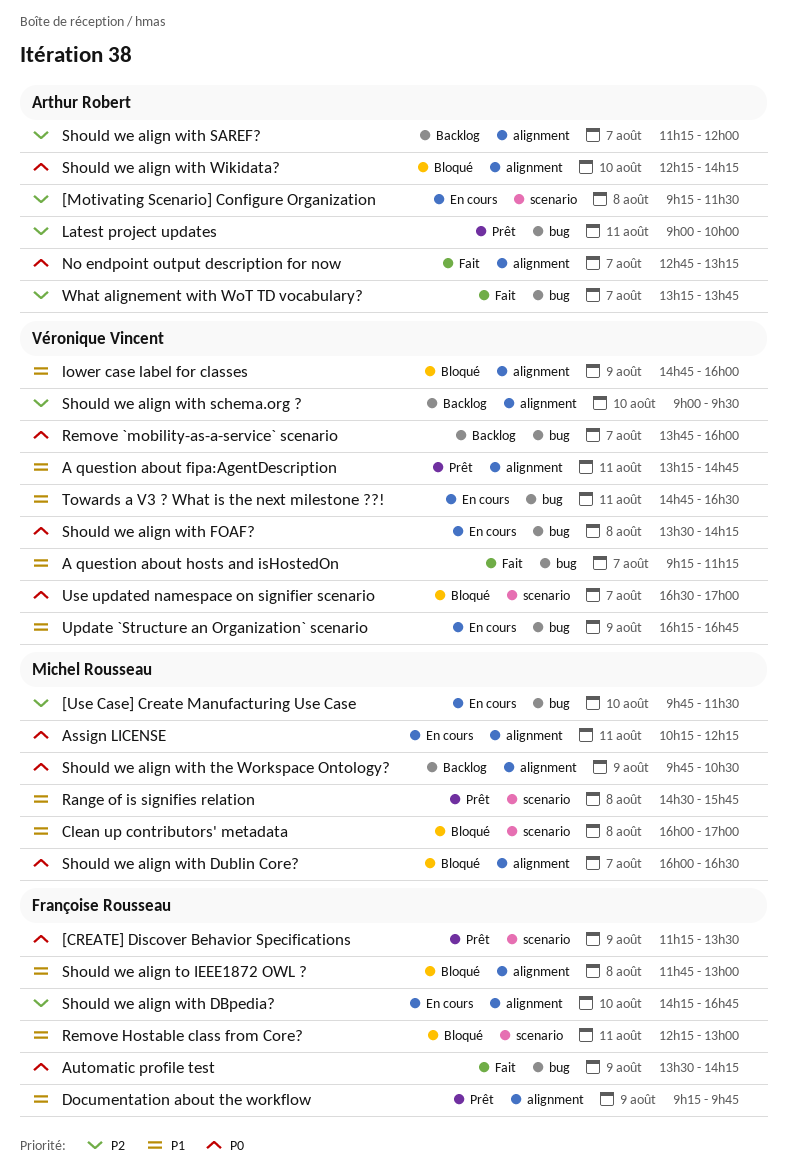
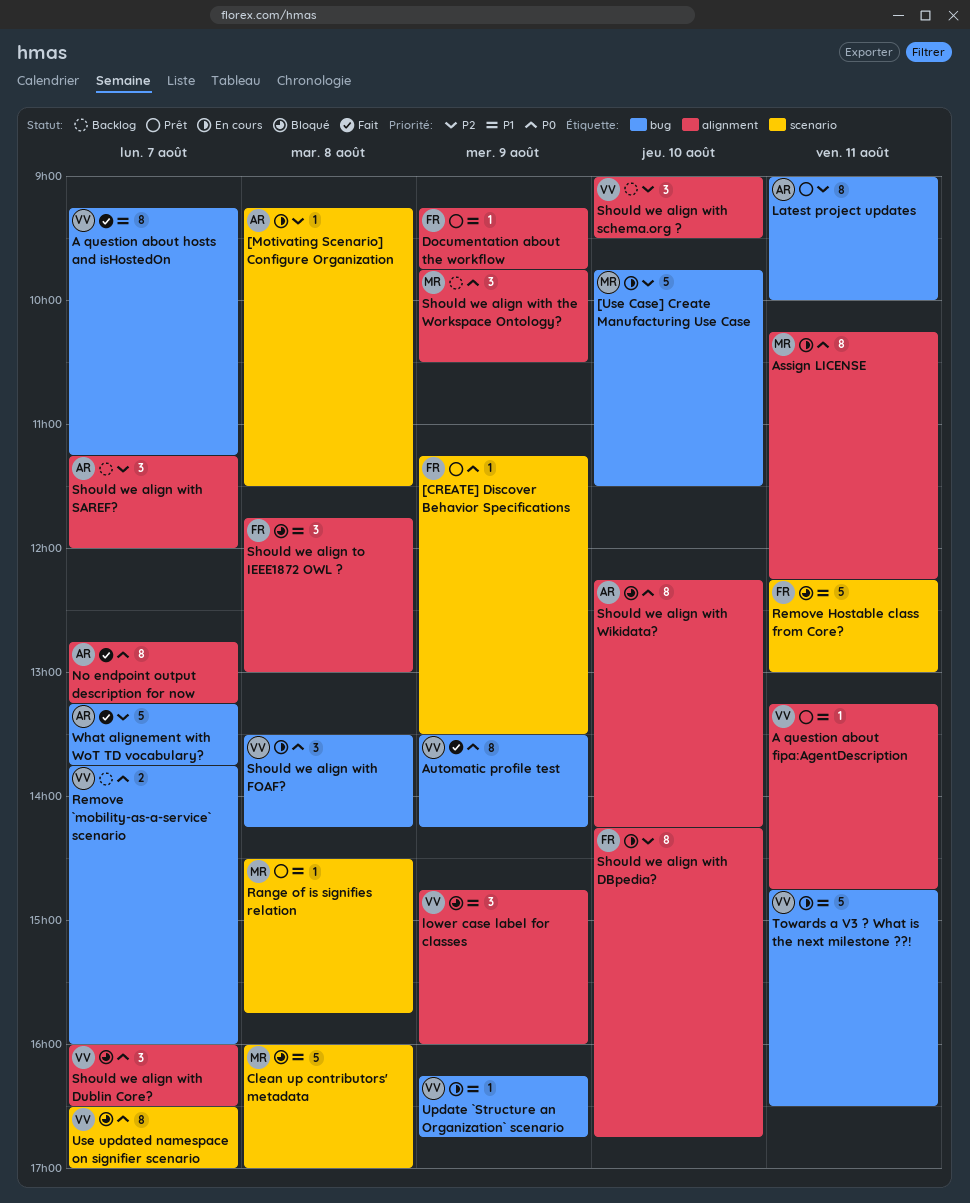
Automatic profile test, owner: Françoise Rousseau -> Véronique Vincent
Should we align with Dublin Core?, owner: Michel Rousseau -> Véronique Vincent

